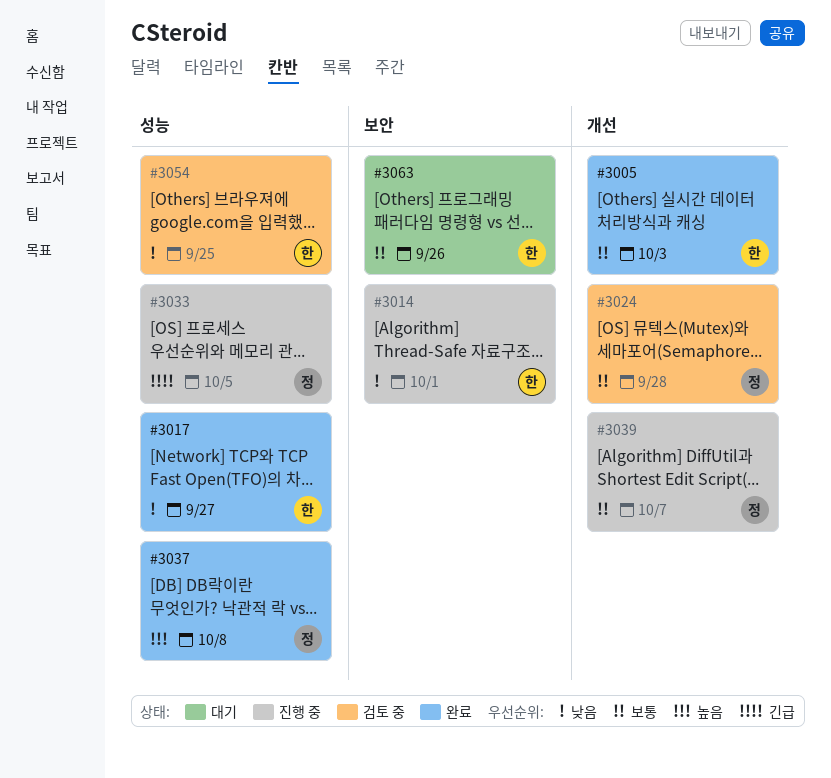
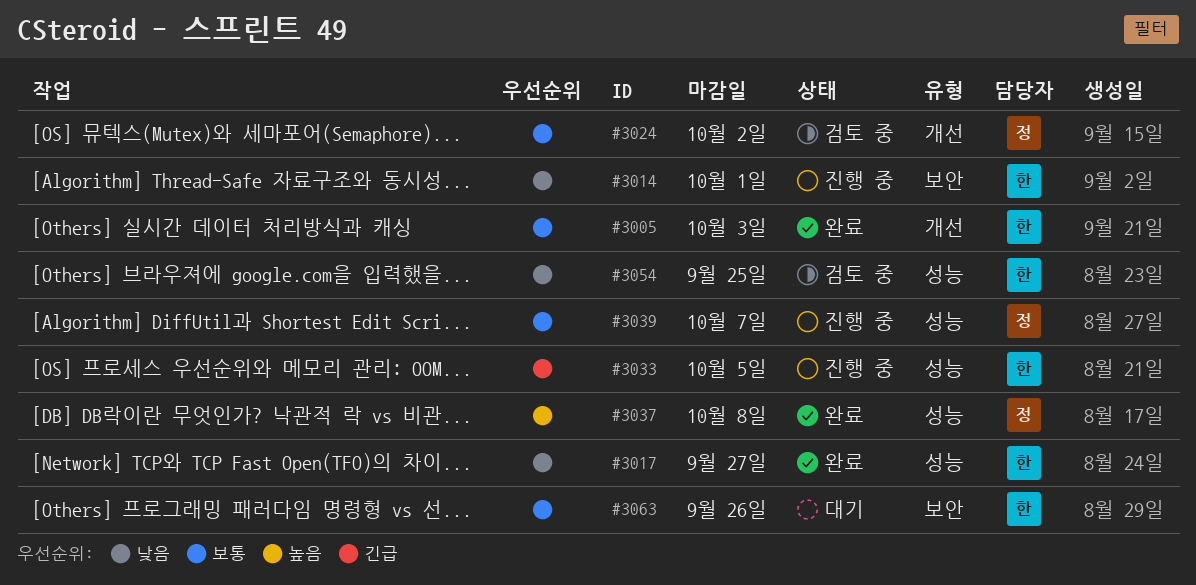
#3024, due: Sep 28 -> Oct 2
#3033, owner: 정 -> 한
#3039, label: 개선 -> 성능

